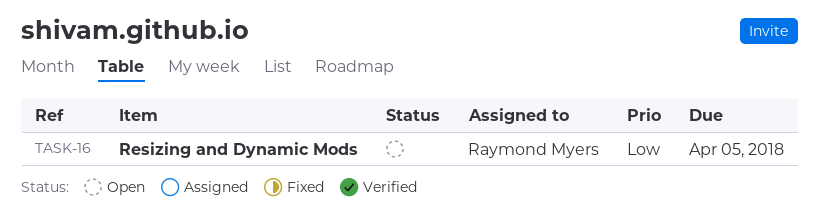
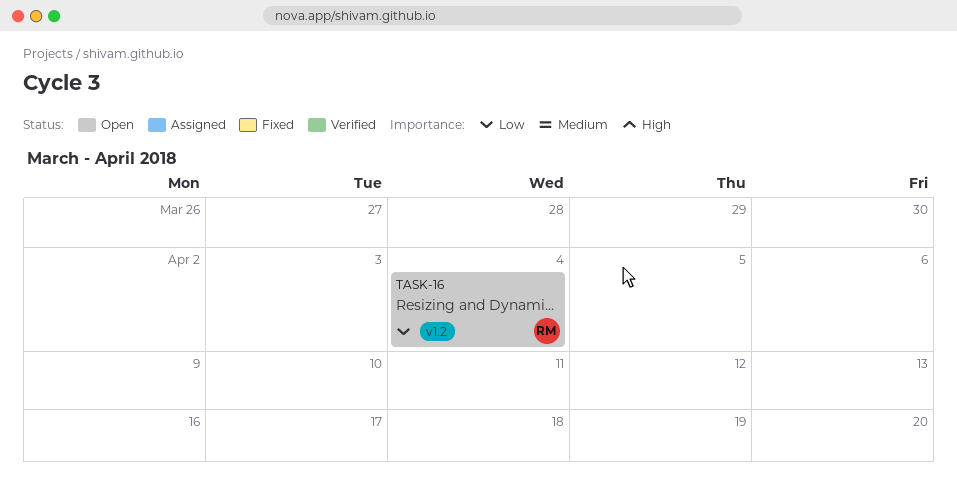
TASK-16, due: Apr 5 -> Apr 4

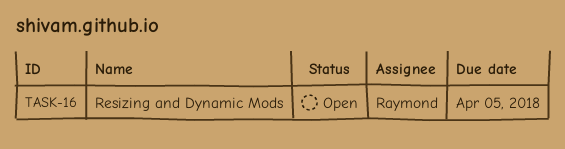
TASK-16, due: Apr 4 -> Apr 5

